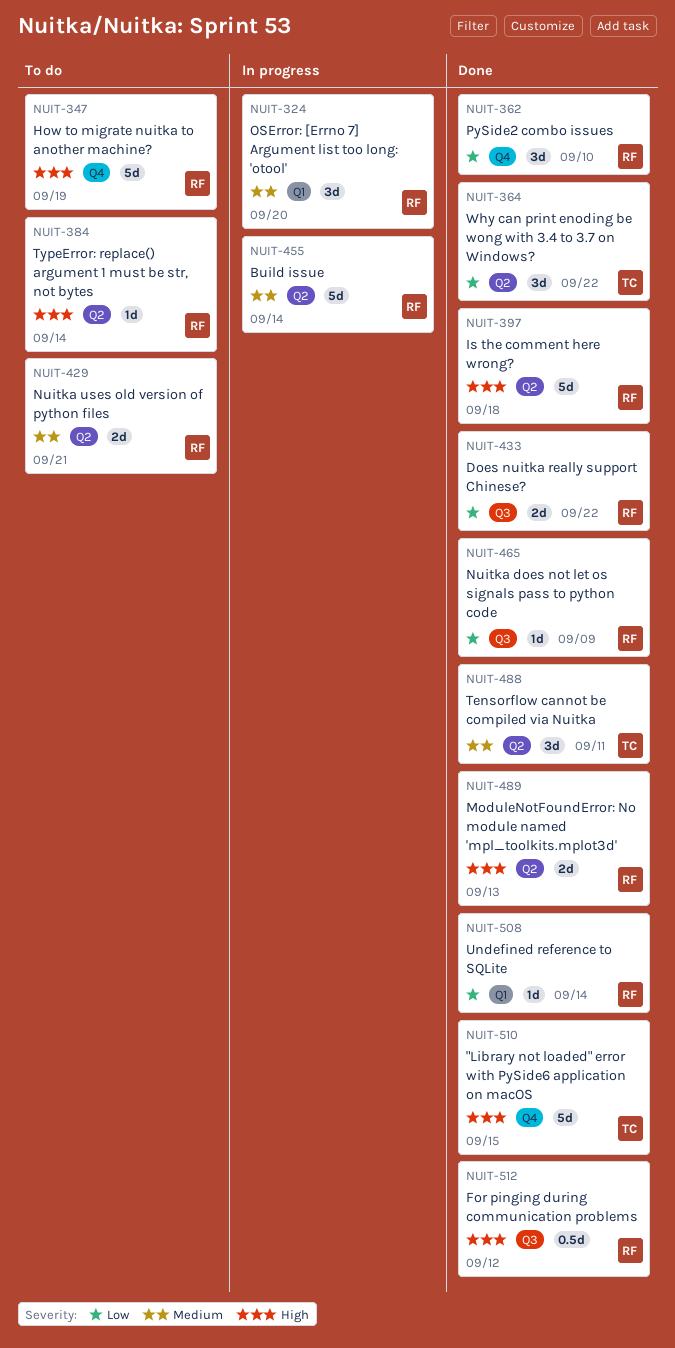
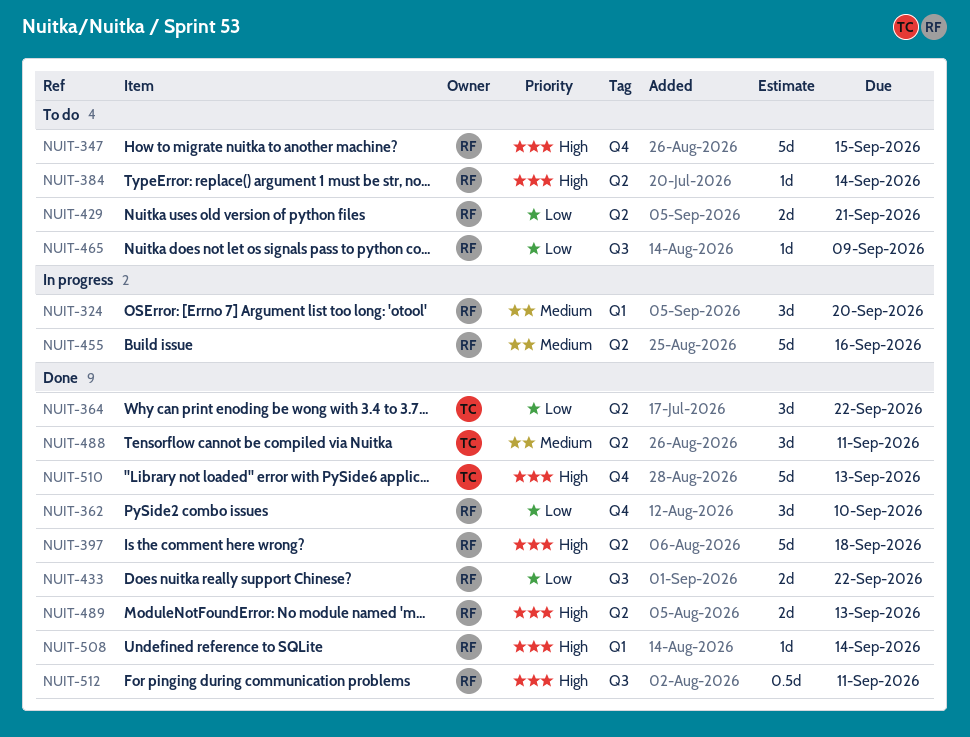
NUIT-347, due: Sep 19 -> Sep 15
NUIT-429, priority: Medium -> Low
NUIT-455, due: Sep 14 -> Sep 16
NUIT-465, status: Done -> To do
NUIT-508, priority: Low -> High
NUIT-510, due: Sep 15 -> Sep 13
NUIT-512, due: Sep 12 -> Sep 11

